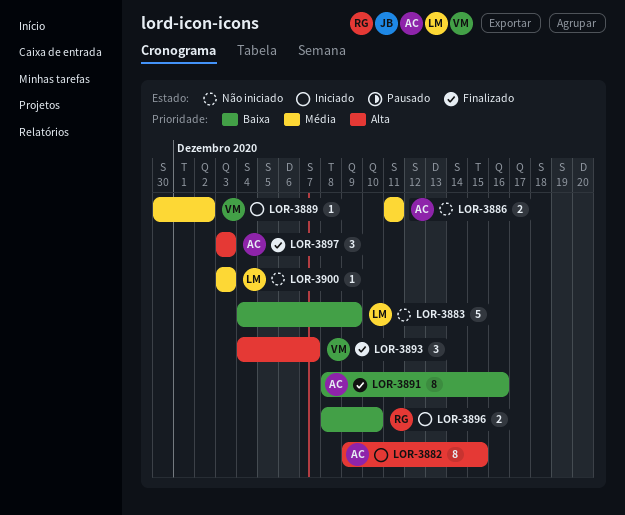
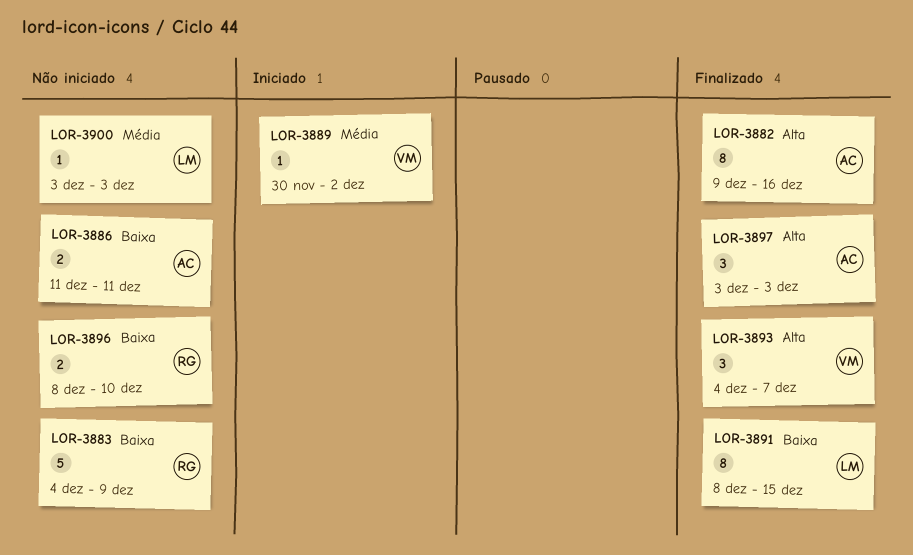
LOR-3882, status: Iniciado -> Finalizado
LOR-3882, due: Dec 15 -> Dec 16
LOR-3883, owner: LM -> RG
LOR-3886, priority: Média -> Baixa
LOR-3891, owner: AC -> LM
LOR-3891, due: Dec 16 -> Dec 15
LOR-3896, status: Iniciado -> Não iniciado

